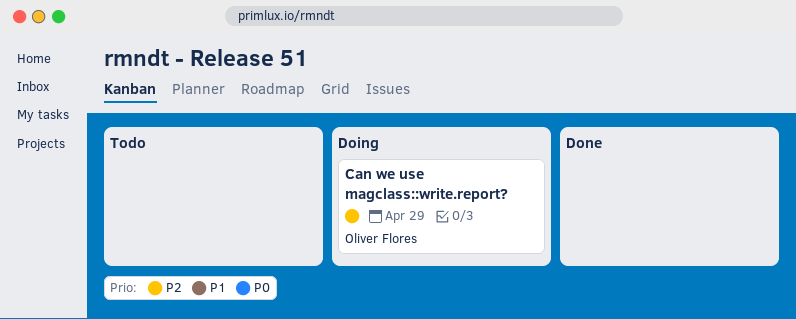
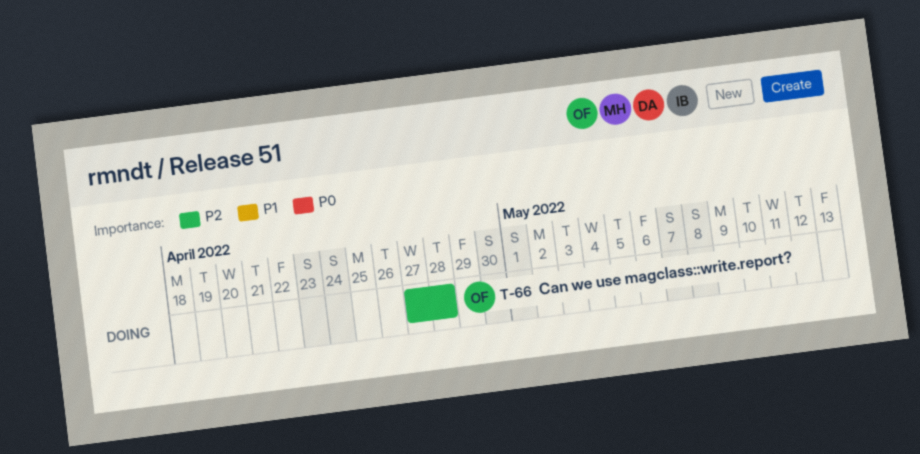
Can we use magclass::write.report?, due: Apr 29 -> Apr 28

